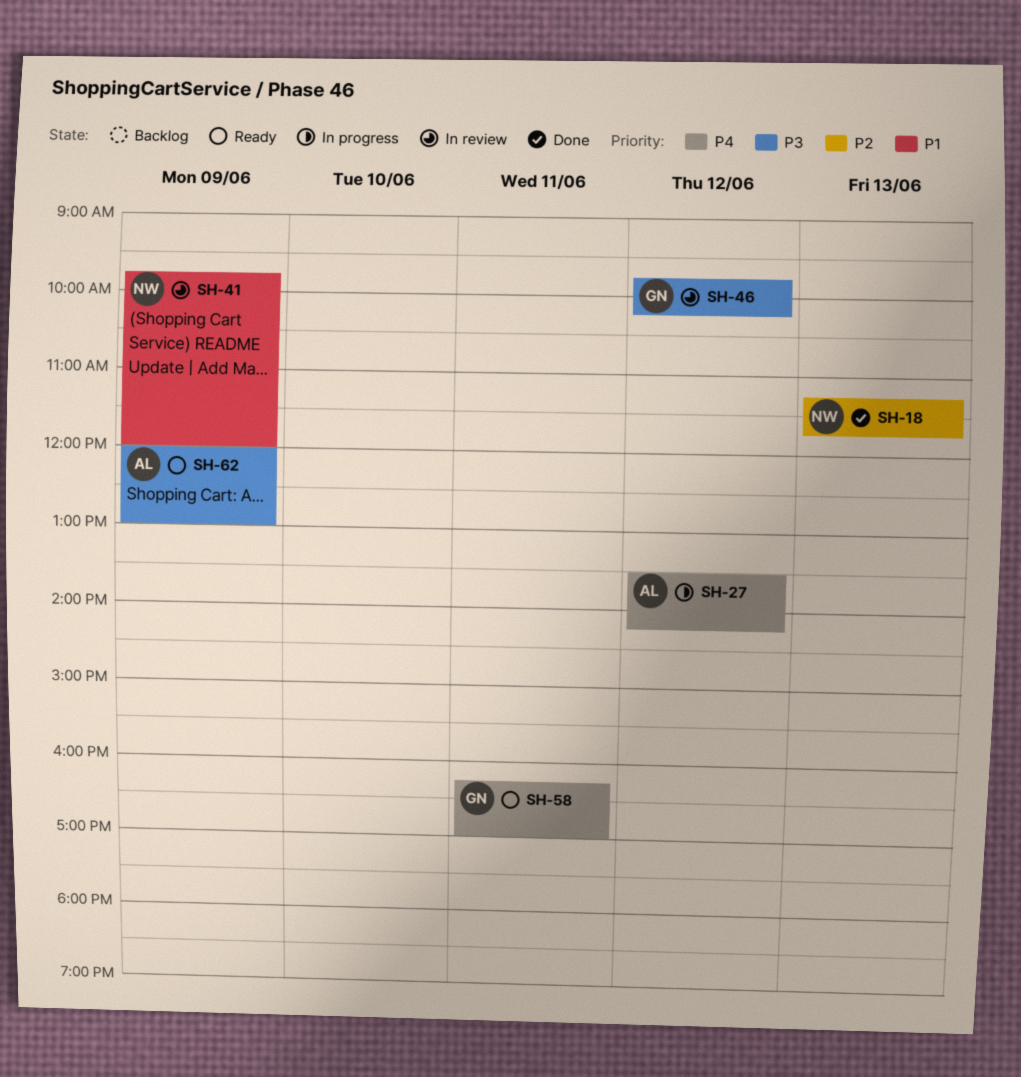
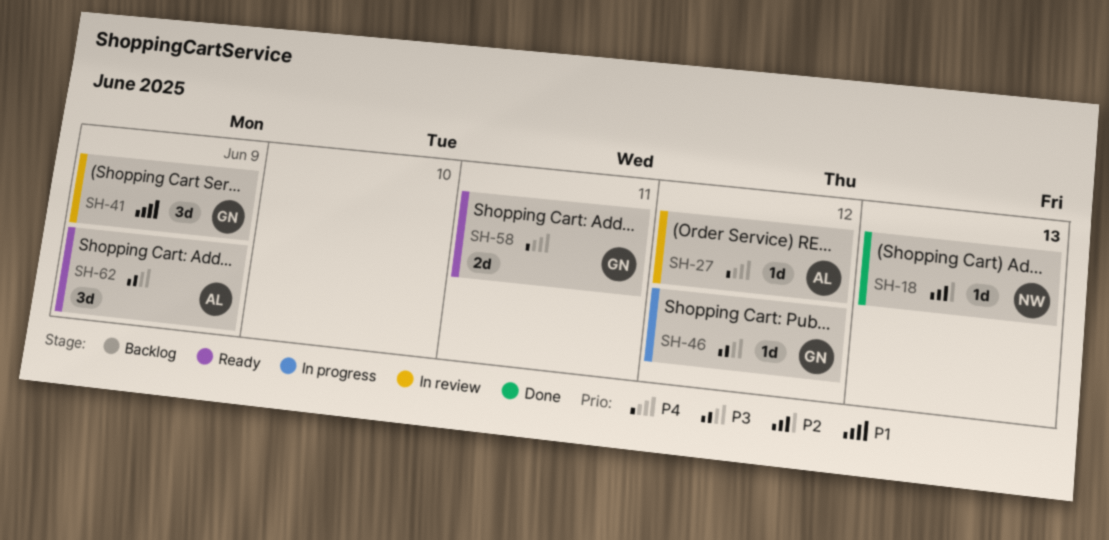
SH-27, status: In progress -> In review
SH-41, owner: NW -> GN
SH-46, status: In review -> In progress

